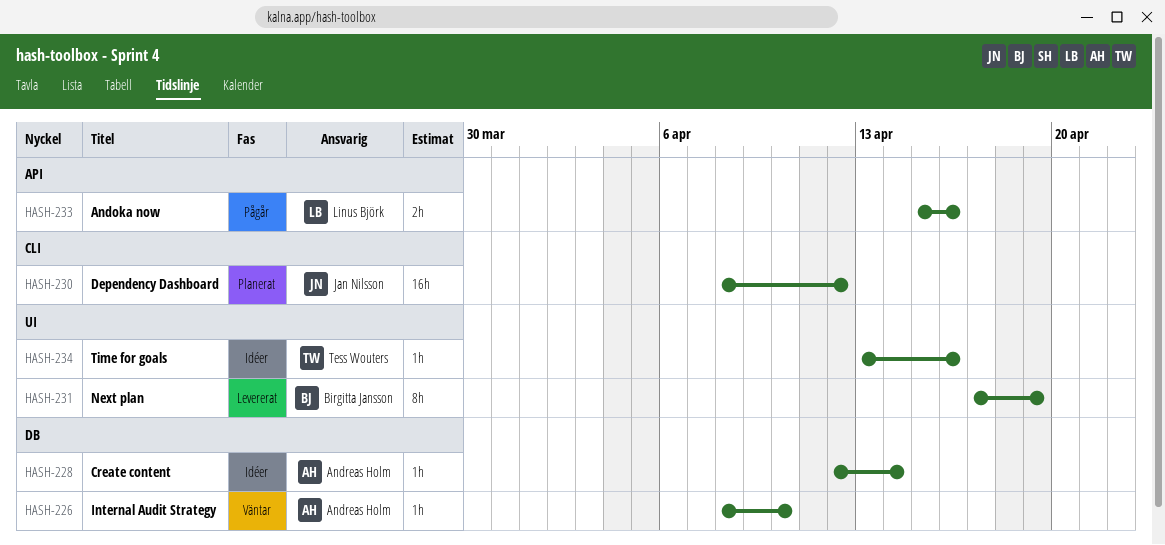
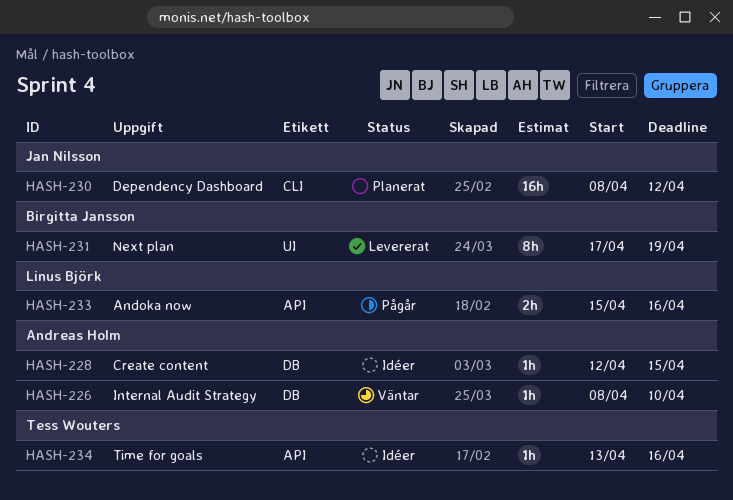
HASH-228, due: Apr 14 -> Apr 15
HASH-234, label: UI -> API

